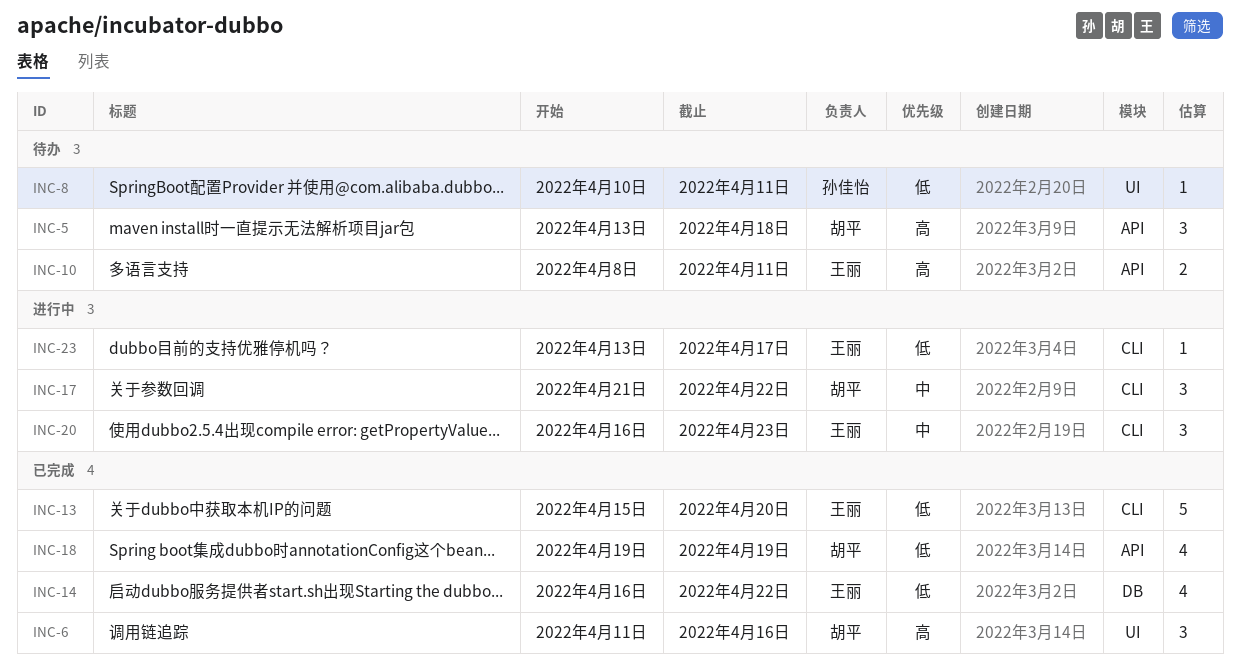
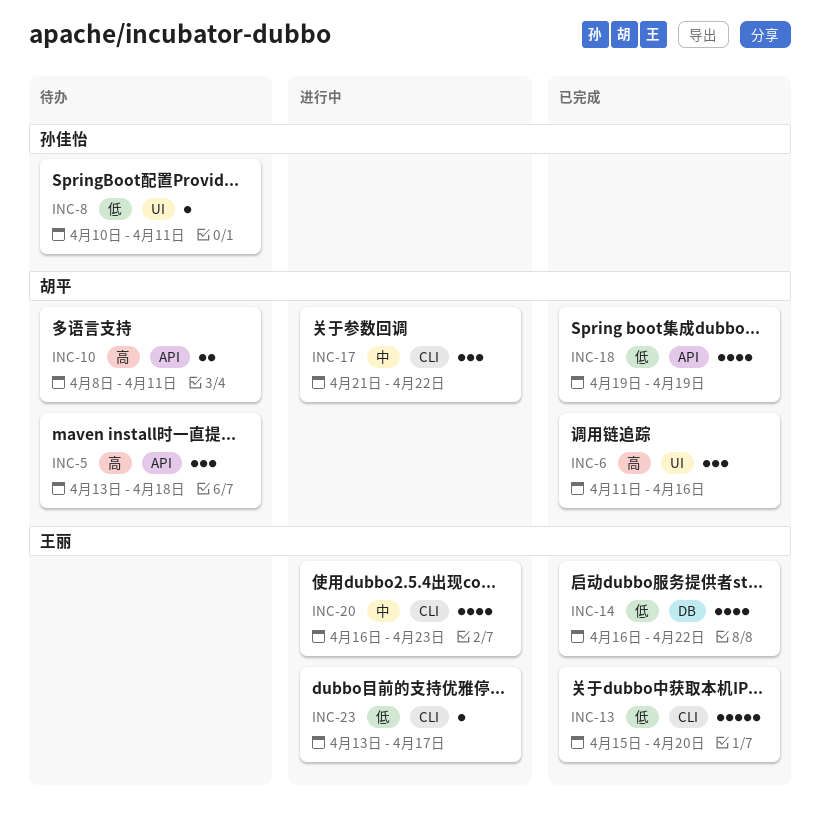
INC-10, owner: 王丽 -> 胡平
INC-20, estimate: 3 -> 4

